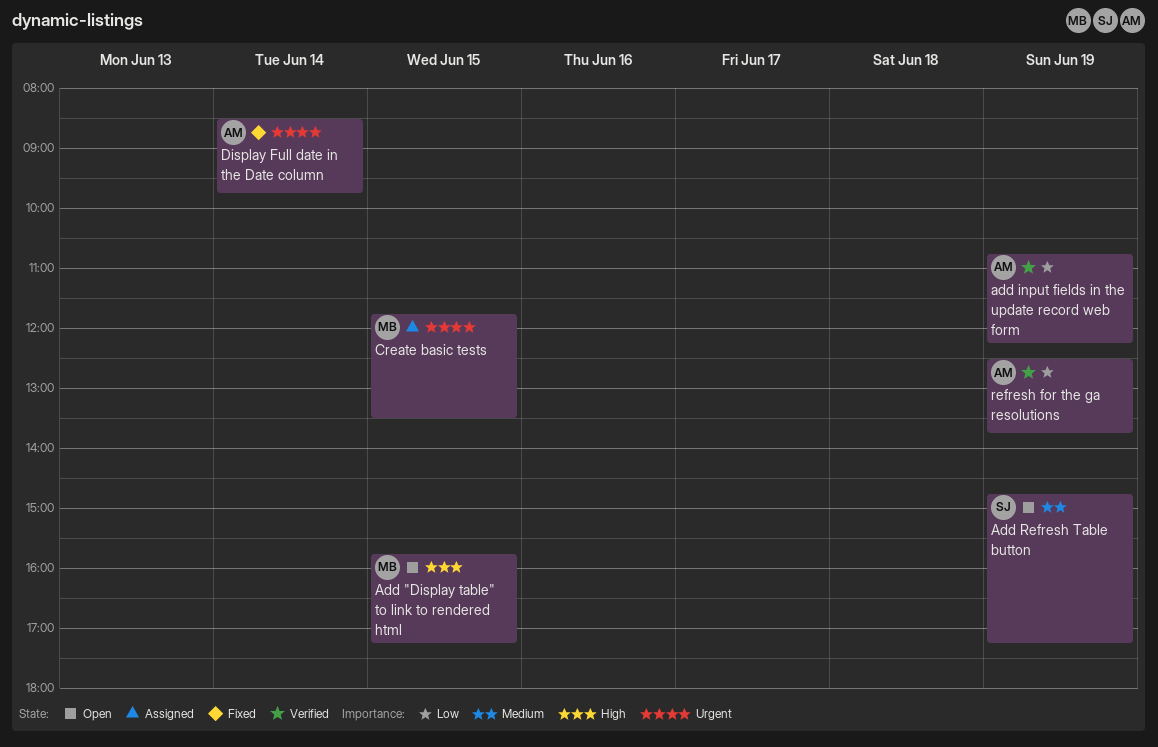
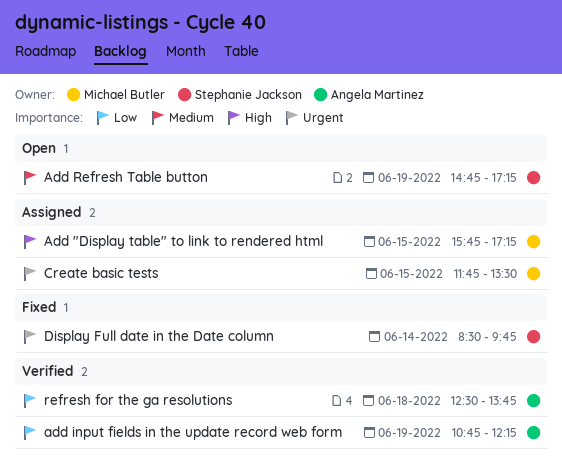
Add "Display table" to link to rendered html, status: Open -> Assigned
Display Full date in the Date column, owner: Angela Martinez -> Stephanie Jackson
refresh for the ga resolutions, day: Jun 19 -> Jun 18

